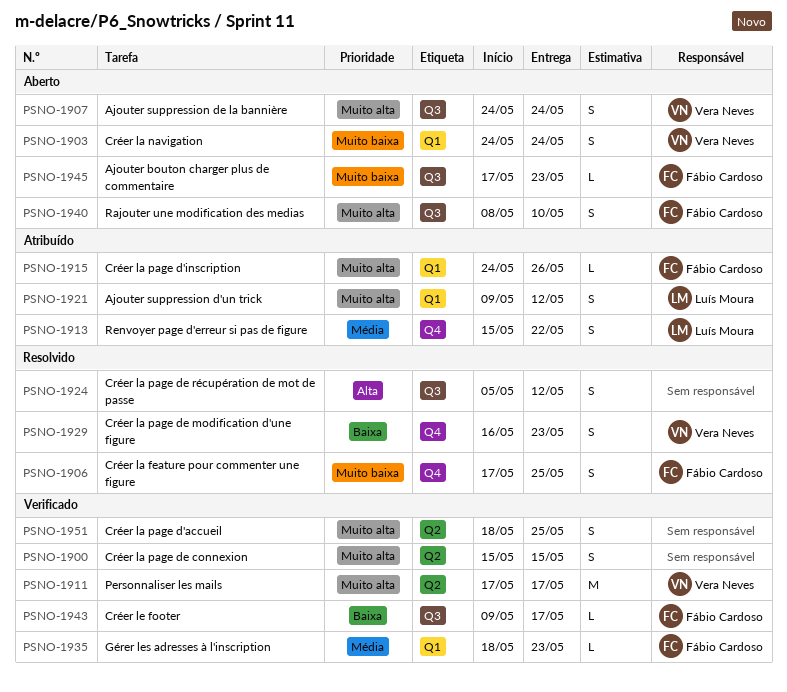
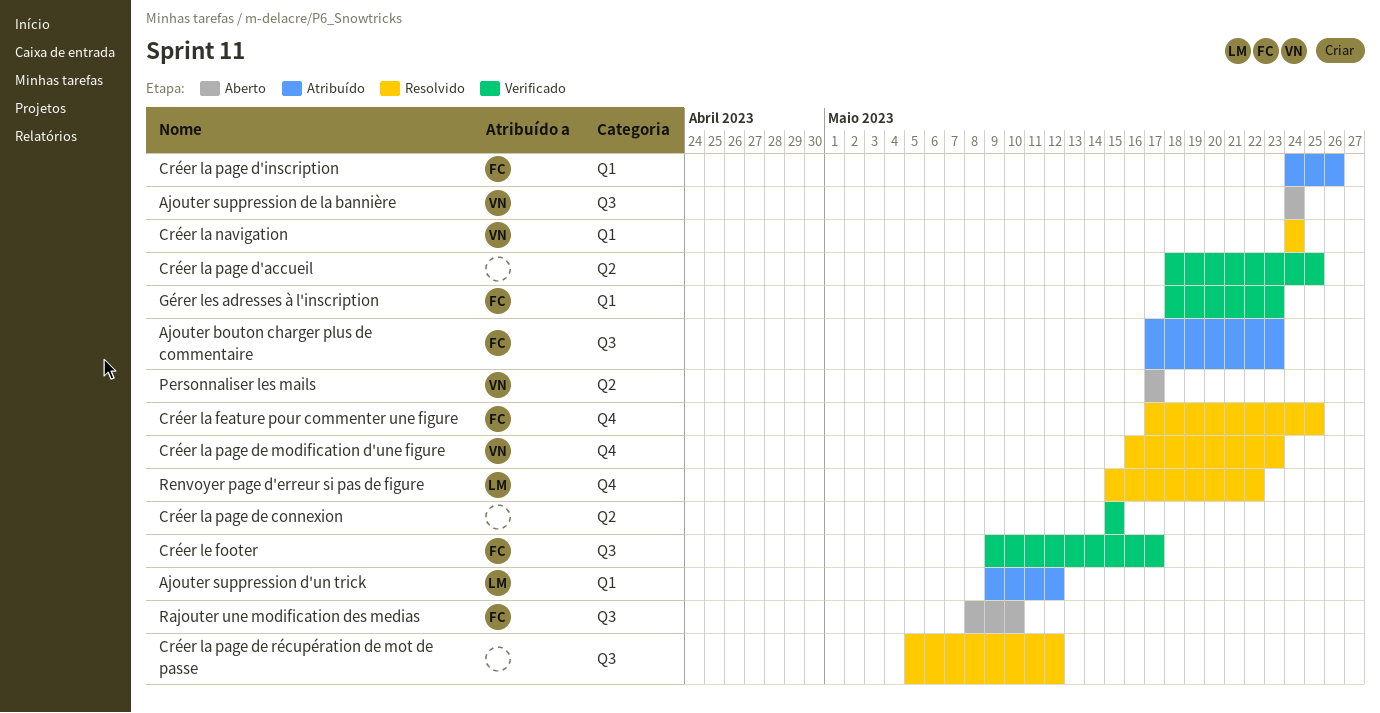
Ajouter bouton charger plus de commentaire, status: Aberto -> Atribuído
Créer la navigation, status: Aberto -> Resolvido
Personnaliser les mails, status: Verificado -> Aberto
Renvoyer page d'erreur si pas de figure, status: Atribuído -> Resolvido

